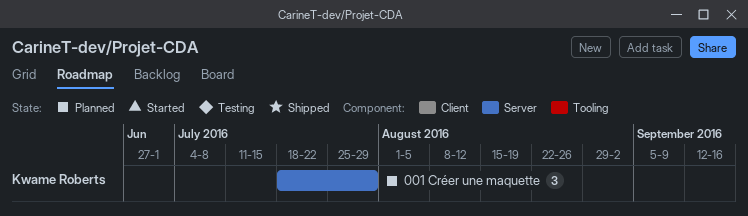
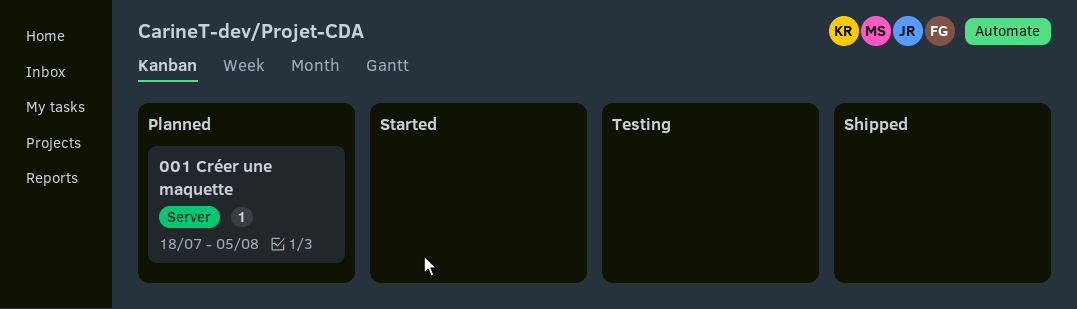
001 Créer une maquette, estimate: 3 -> 1
001 Créer une maquette, due: Jul 29 -> Aug 5

